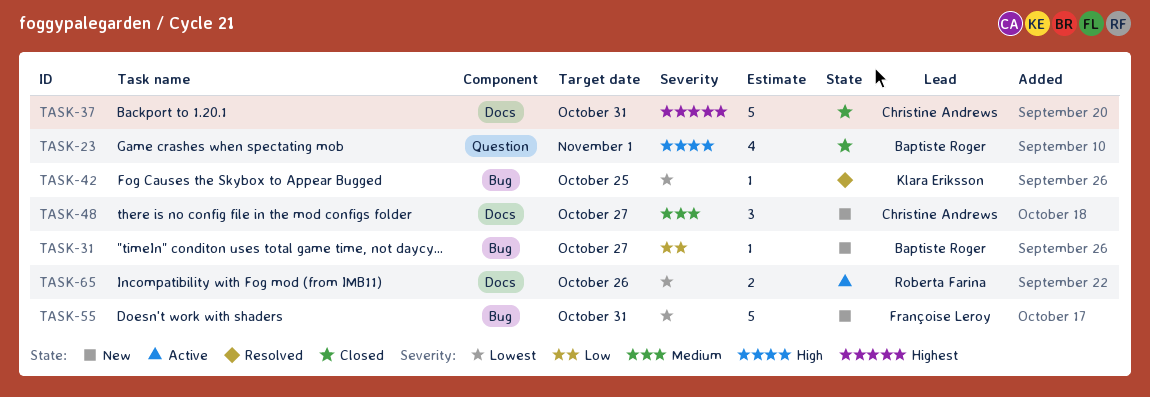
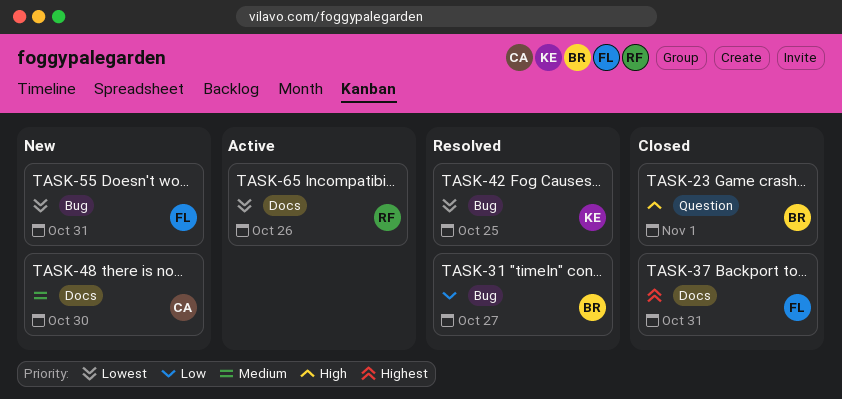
TASK-31, status: New -> Resolved
TASK-37, owner: Christine Andrews -> Françoise Leroy
TASK-48, due: Oct 27 -> Oct 30

